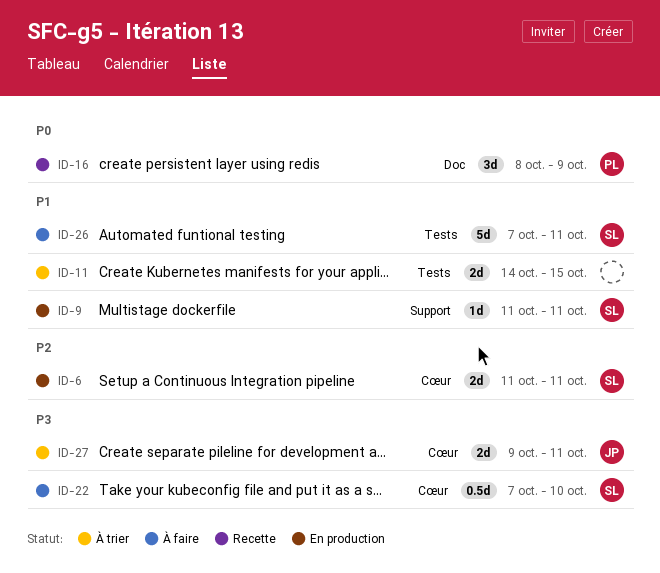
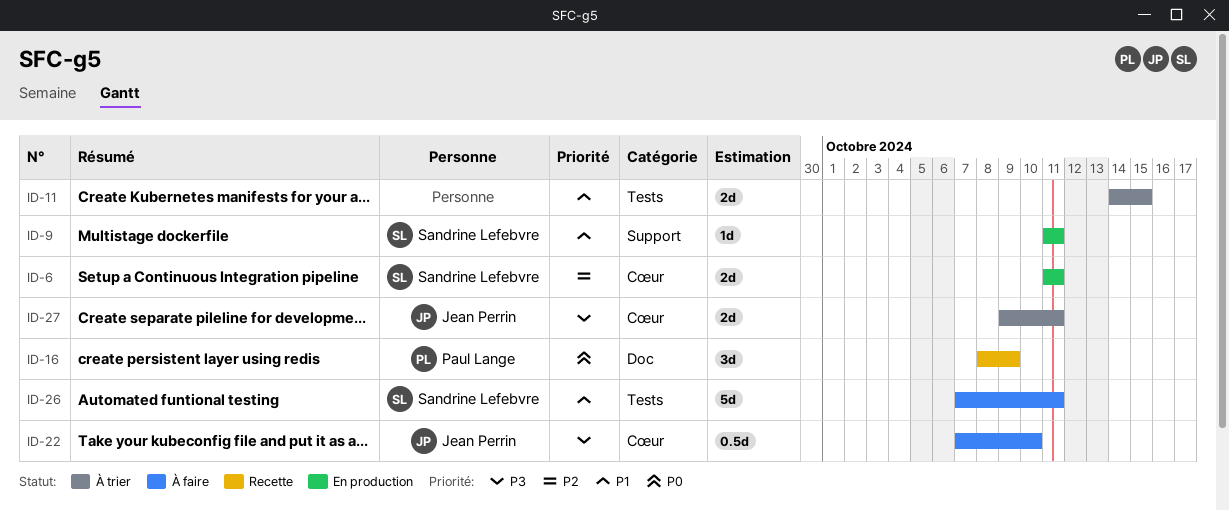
ID-22, owner: Sandrine Lefebvre -> Jean Perrin

